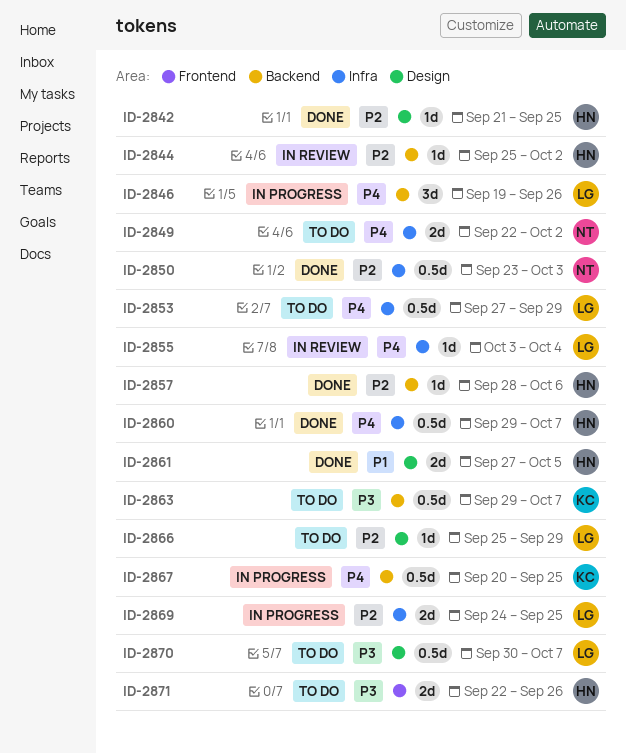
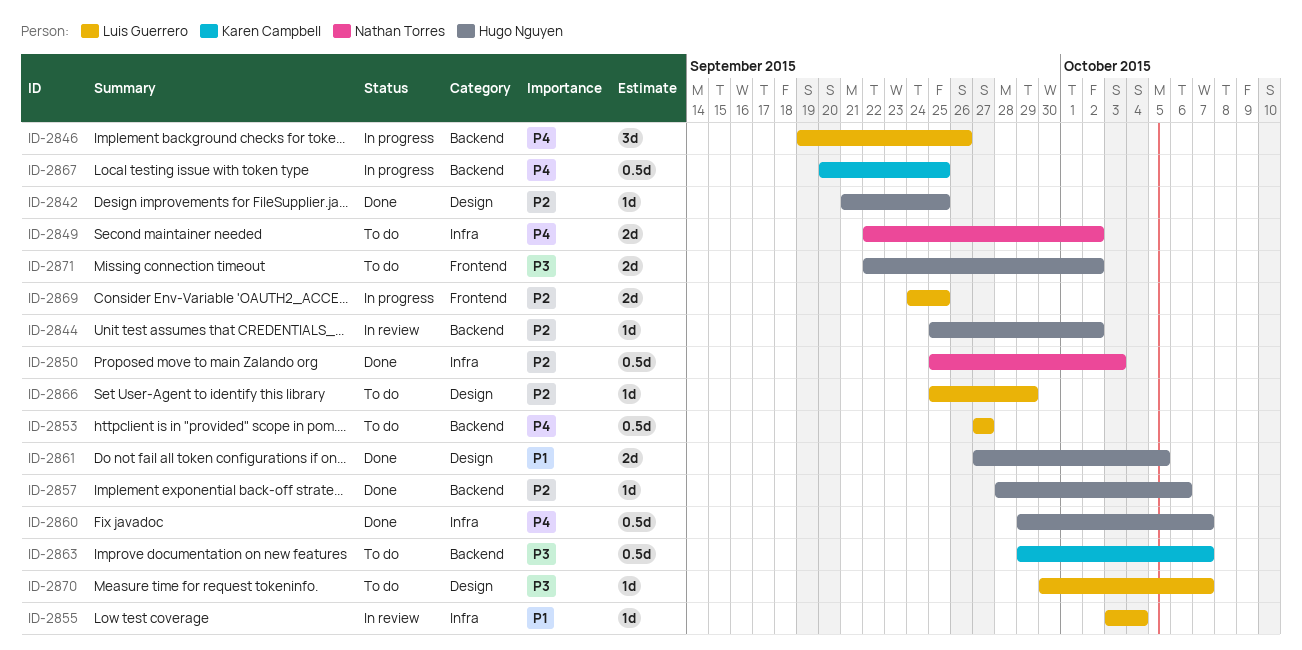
ID-2850, start: Sep 23 -> Sep 25
ID-2853, label: Infra -> Backend
ID-2853, due: Sep 29 -> Sep 27
ID-2855, priority: P4 -> P1
ID-2869, label: Infra -> Frontend
ID-2870, estimate: 0.5d -> 1d
ID-2871, due: Sep 26 -> Oct 2

